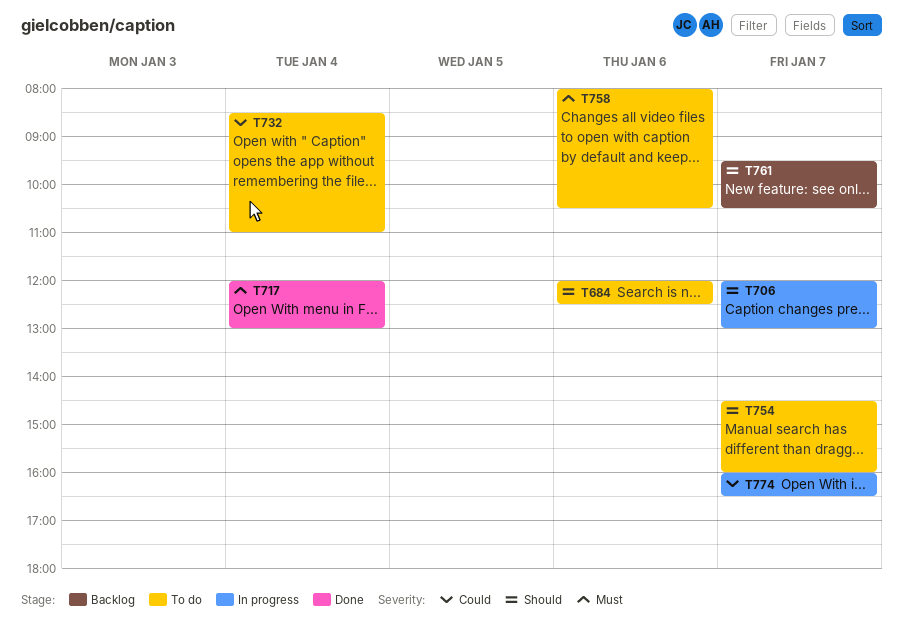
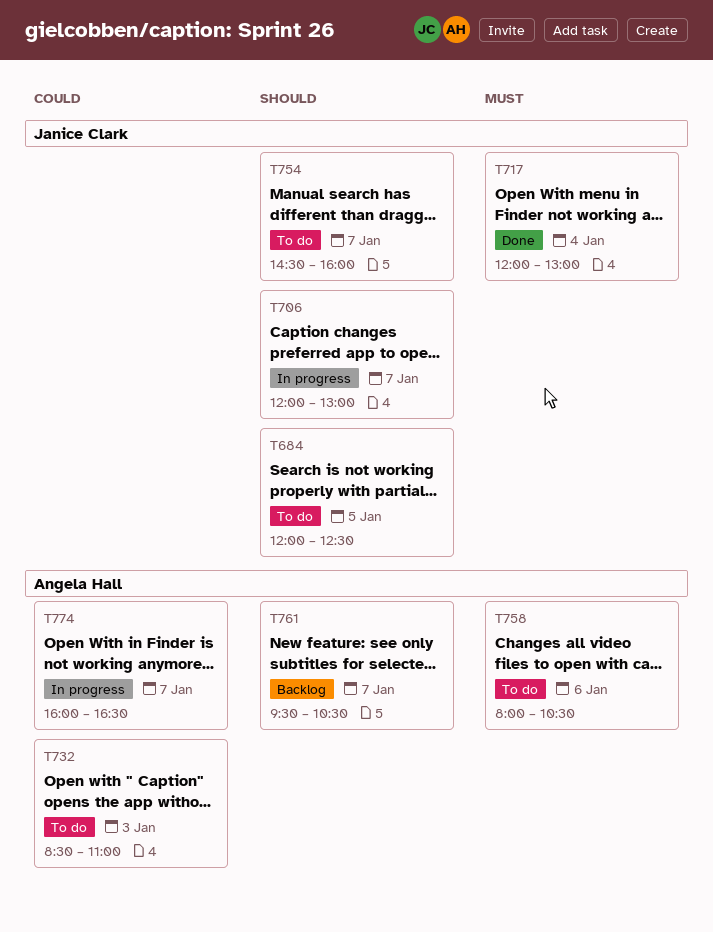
T684, day: Jan 6 -> Jan 5
T732, day: Jan 4 -> Jan 3

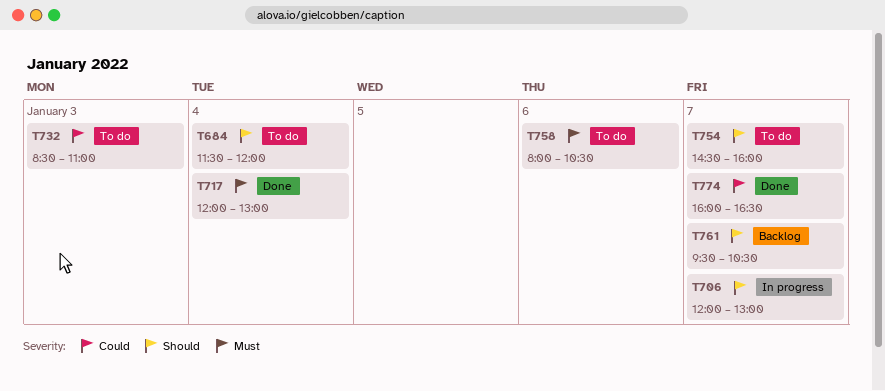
T684, day: Jan 5 -> Jan 4
T684, begins: 12:00 -> 11:30
T684, ends: 12:30 -> 12:00
T774, status: In progress -> Done

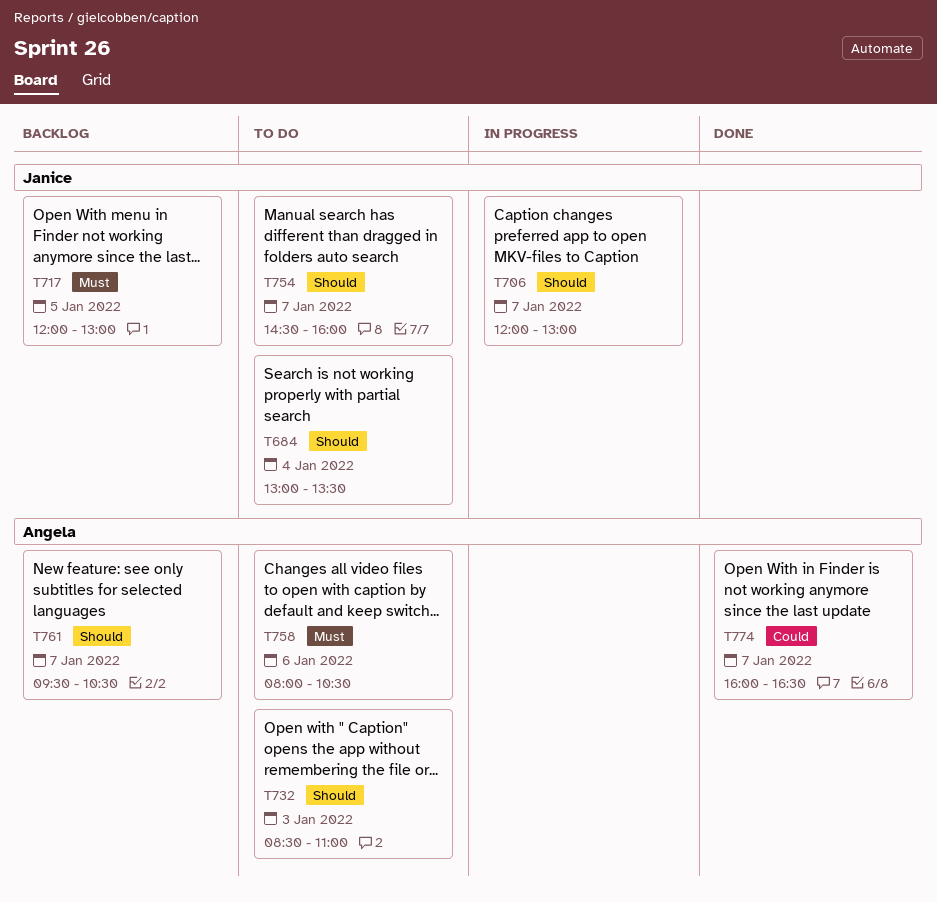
T684, begins: 11:30 -> 13:00
T684, ends: 12:00 -> 13:30
T717, status: Done -> Backlog
T717, day: Jan 4 -> Jan 5
T732, priority: Could -> Should

